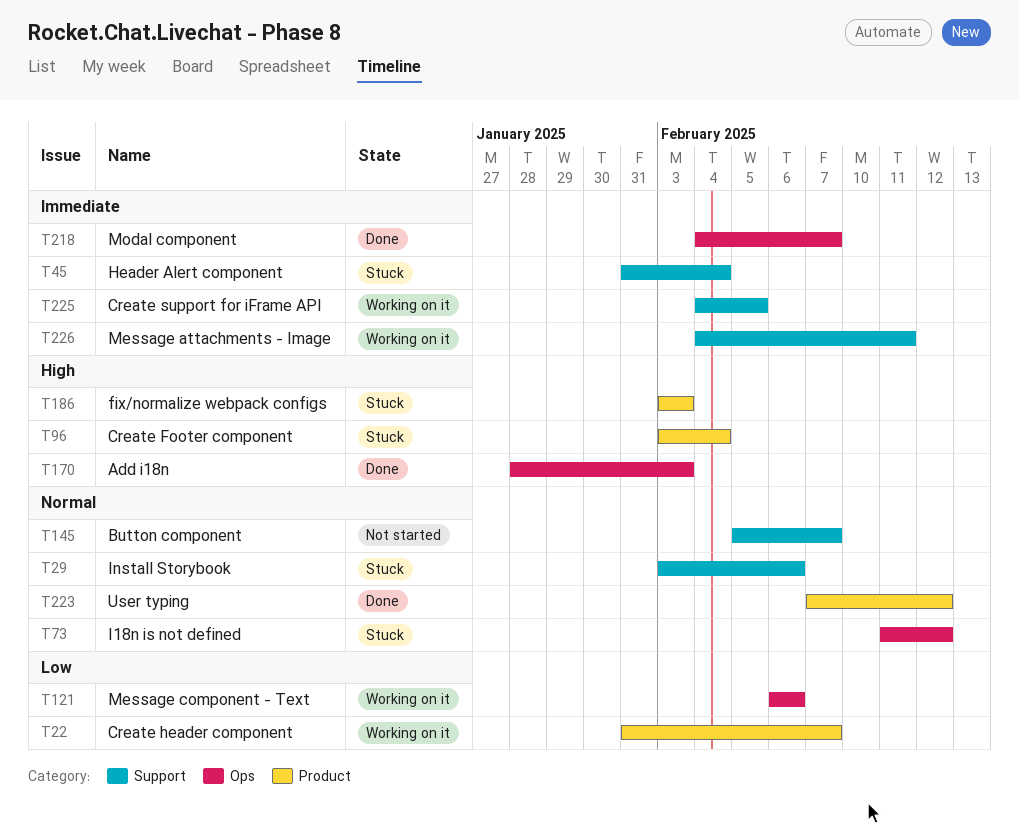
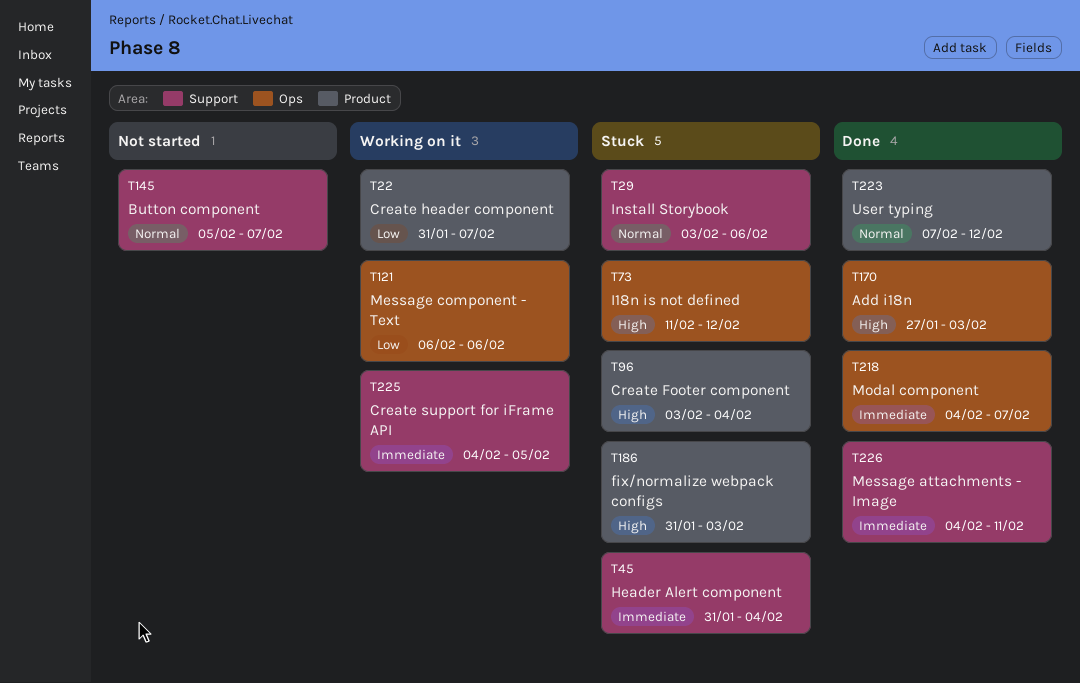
T73, priority: Normal -> High
T170, start: Jan 28 -> Jan 27
T186, start: Feb 3 -> Jan 31
T226, status: Working on it -> Done

